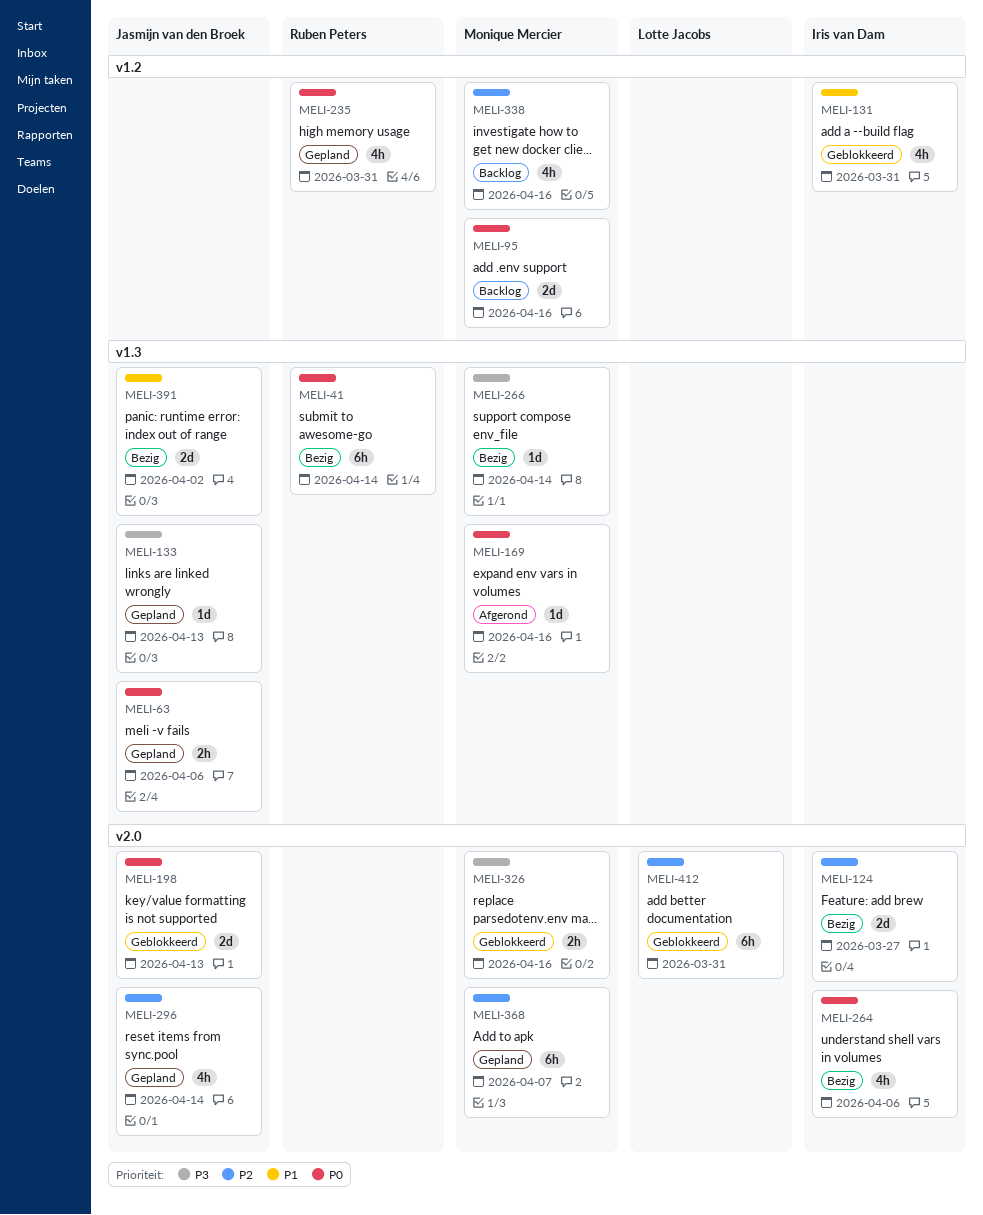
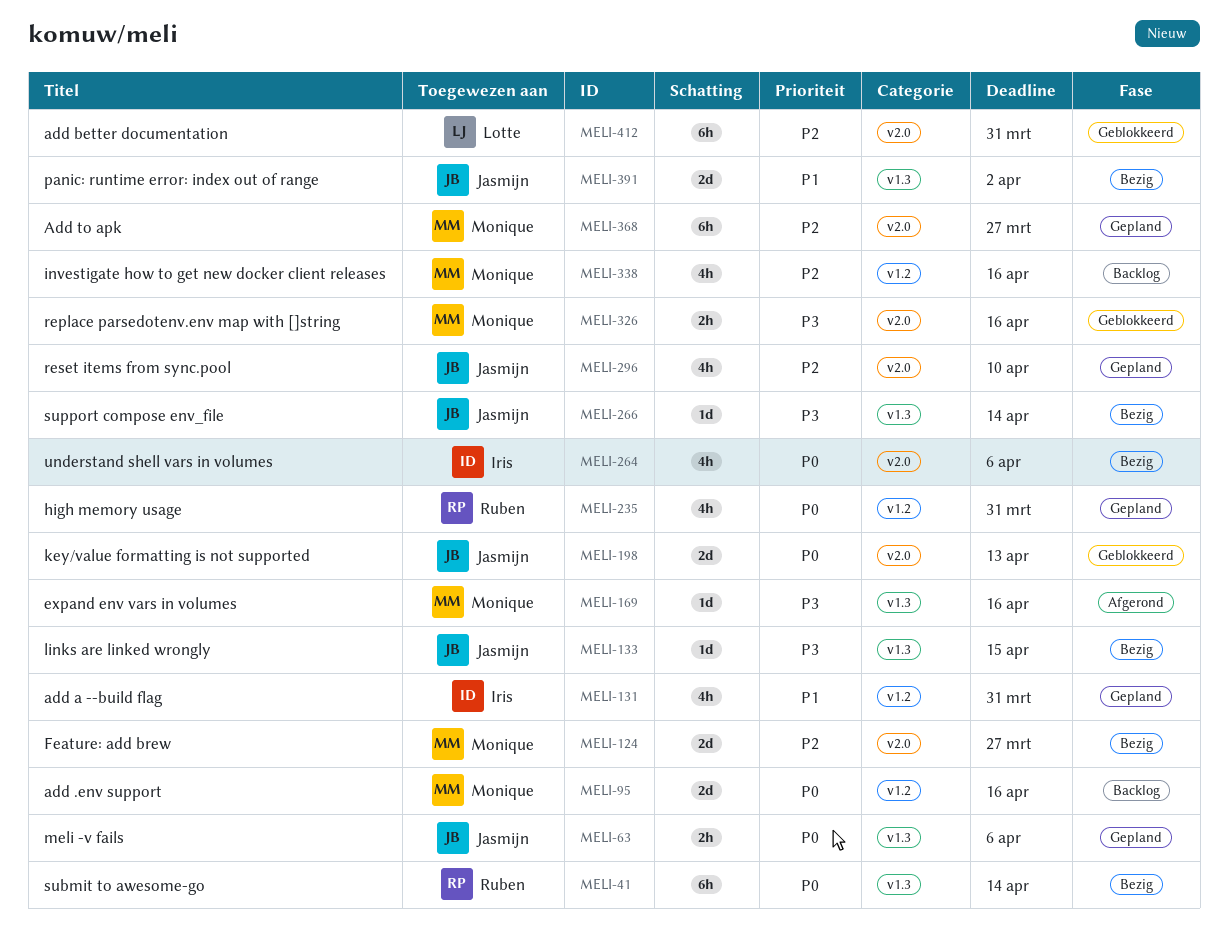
MELI-124, owner: Iris van Dam -> Monique Mercier
MELI-131, status: Geblokkeerd -> Gepland
MELI-133, status: Gepland -> Bezig
MELI-133, due: Apr 13 -> Apr 15
MELI-169, priority: P0 -> P3
MELI-266, owner: Monique Mercier -> Jasmijn van den Broek
MELI-296, due: Apr 14 -> Apr 10
MELI-368, due: Apr 7 -> Mar 27

